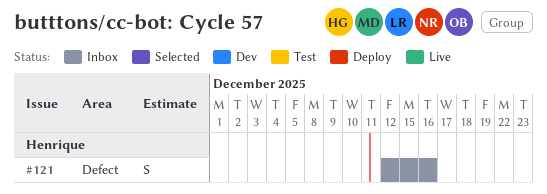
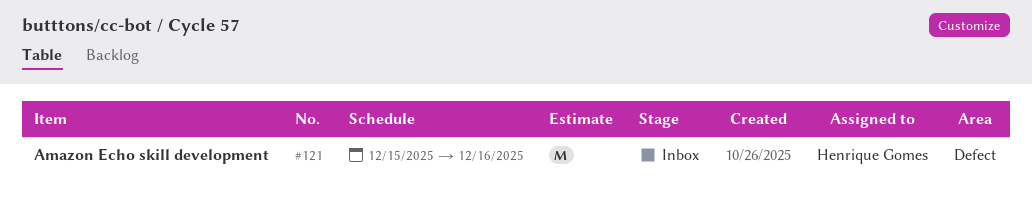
#121, estimate: S -> M
#121, start: Dec 12 -> Dec 15

